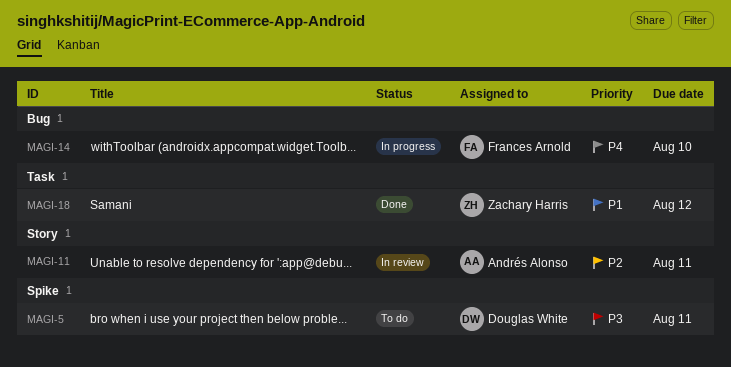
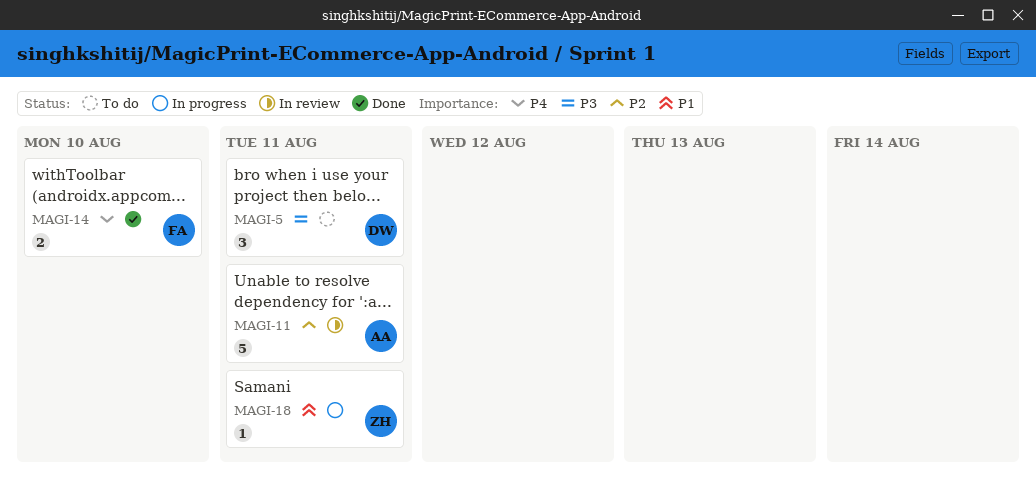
MAGI-14, status: In progress -> Done
MAGI-18, status: Done -> In progress
MAGI-18, due: Aug 12 -> Aug 11

